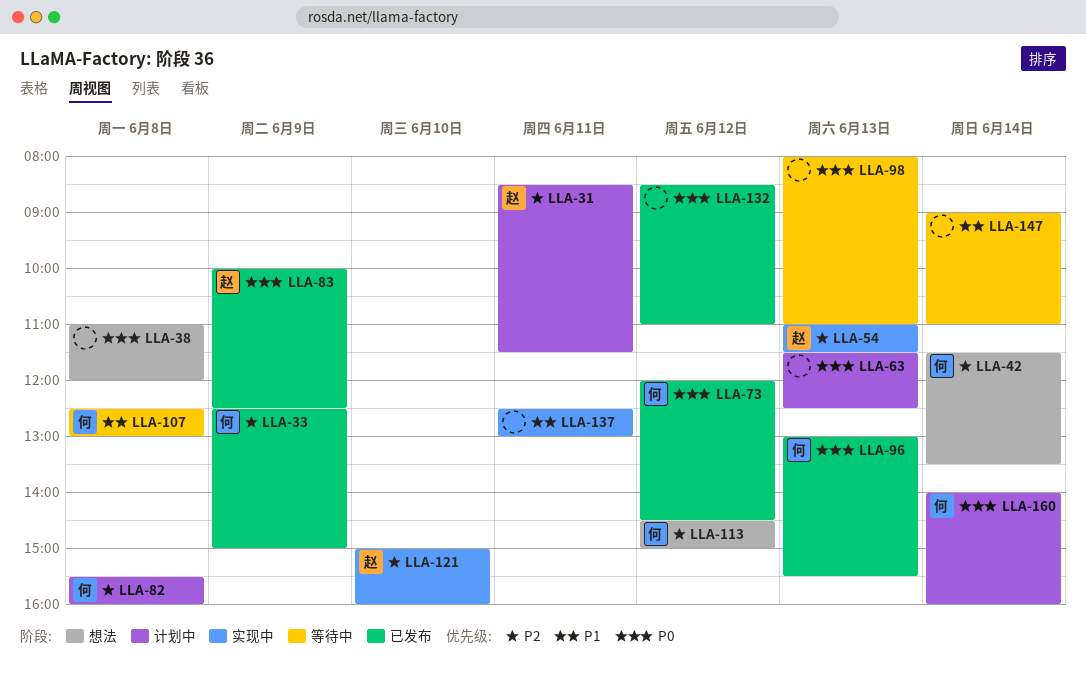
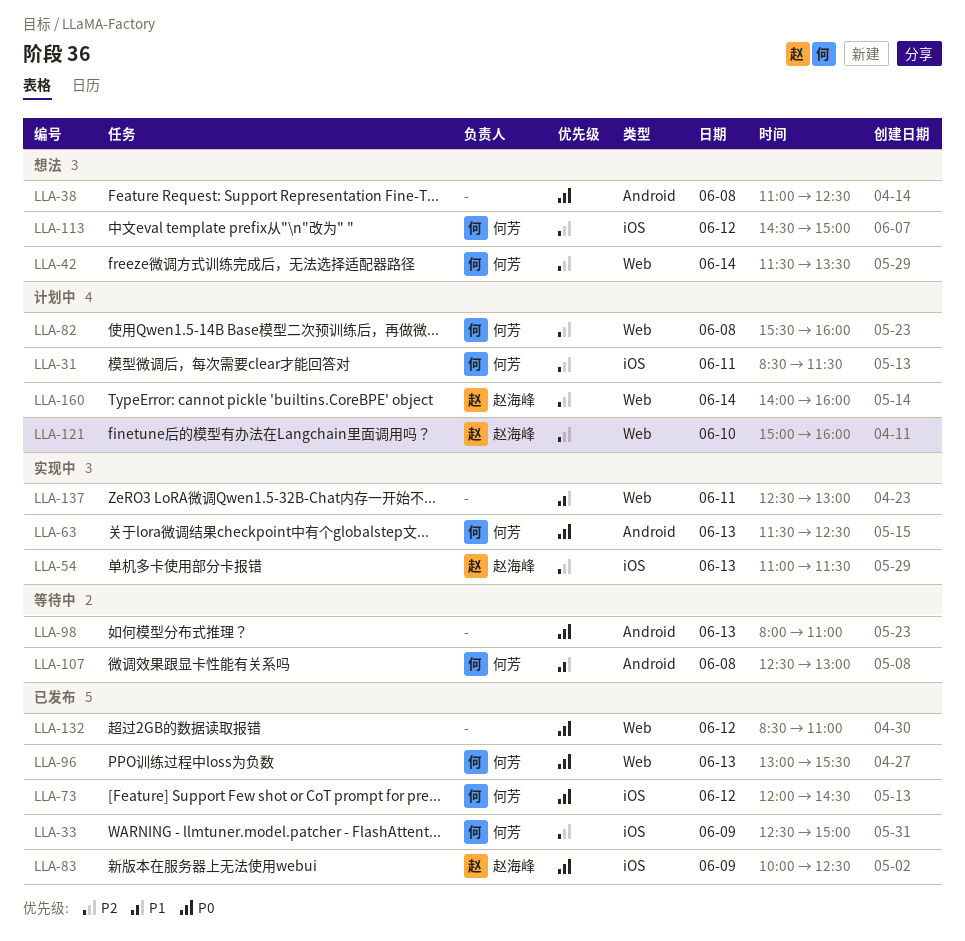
LLA-31, owner: 赵海峰 -> 何芳
LLA-38, ends: 12:00 -> 12:30
LLA-63, status: 计划中 -> 实现中
LLA-63, owner: none -> 何芳
LLA-121, status: 实现中 -> 计划中
LLA-147: present -> none
LLA-160, owner: 何芳 -> 赵海峰
LLA-160, priority: P0 -> P2

